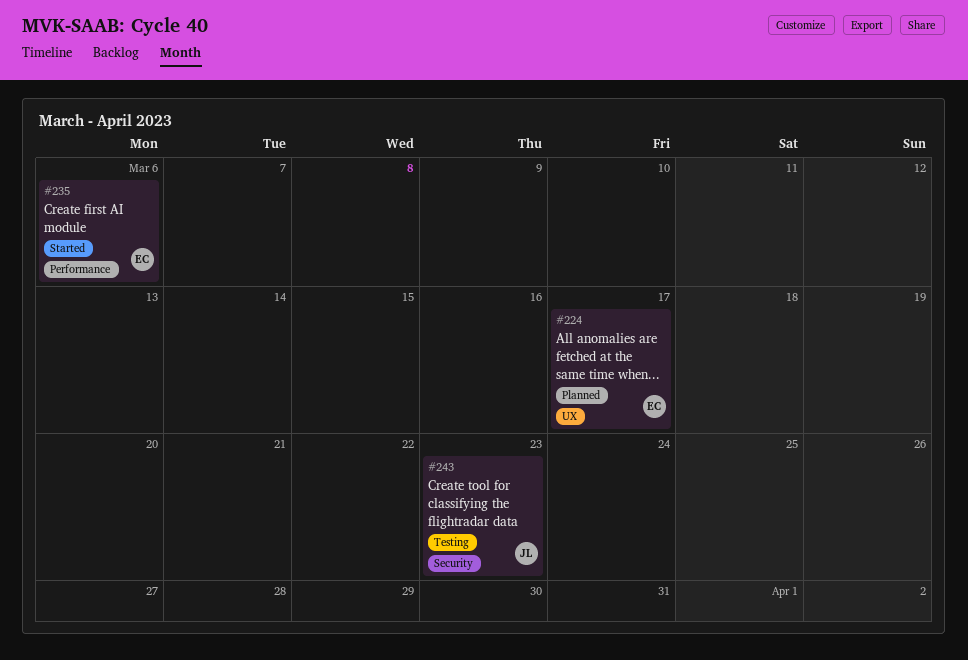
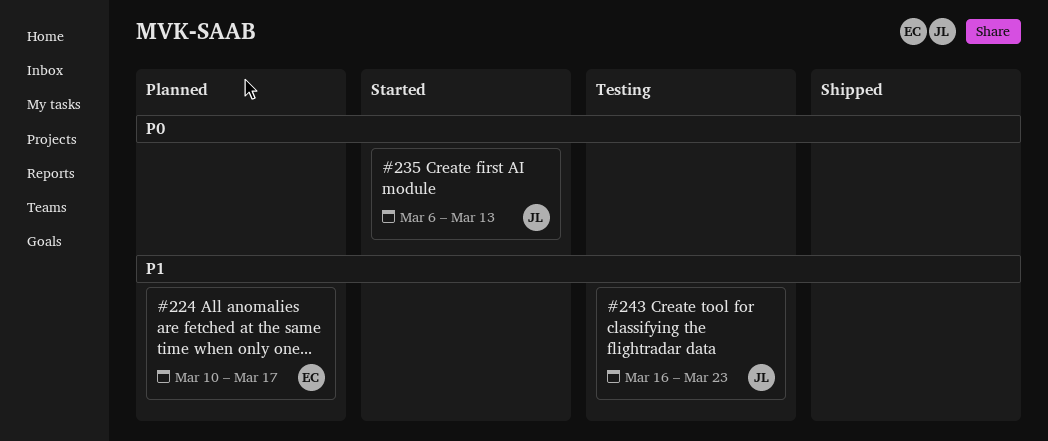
#235, owner: EC -> JL
#235, due: Mar 6 -> Mar 13

